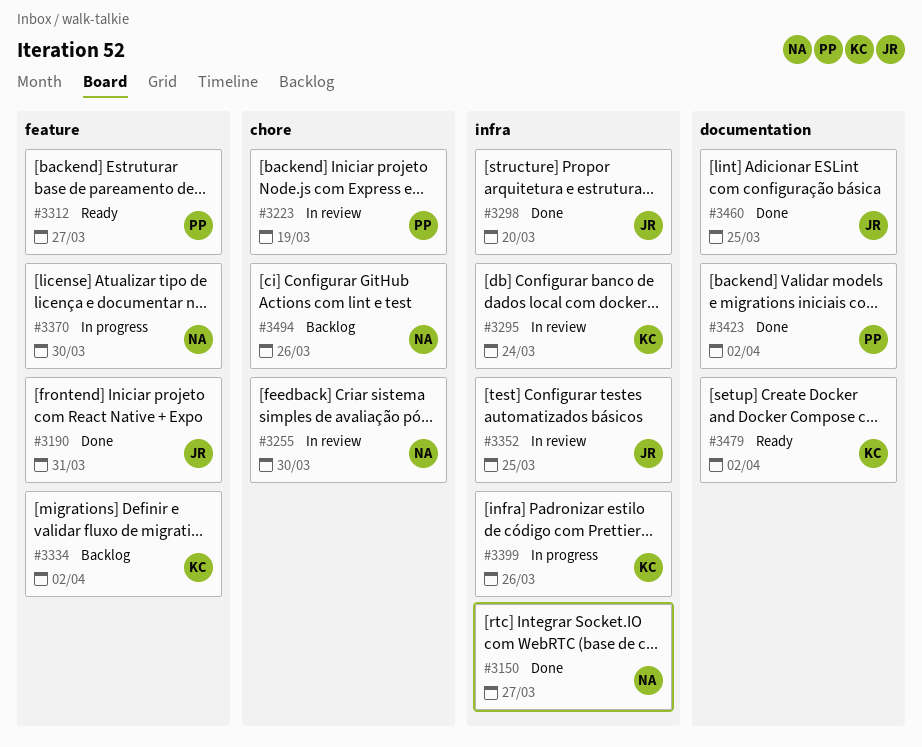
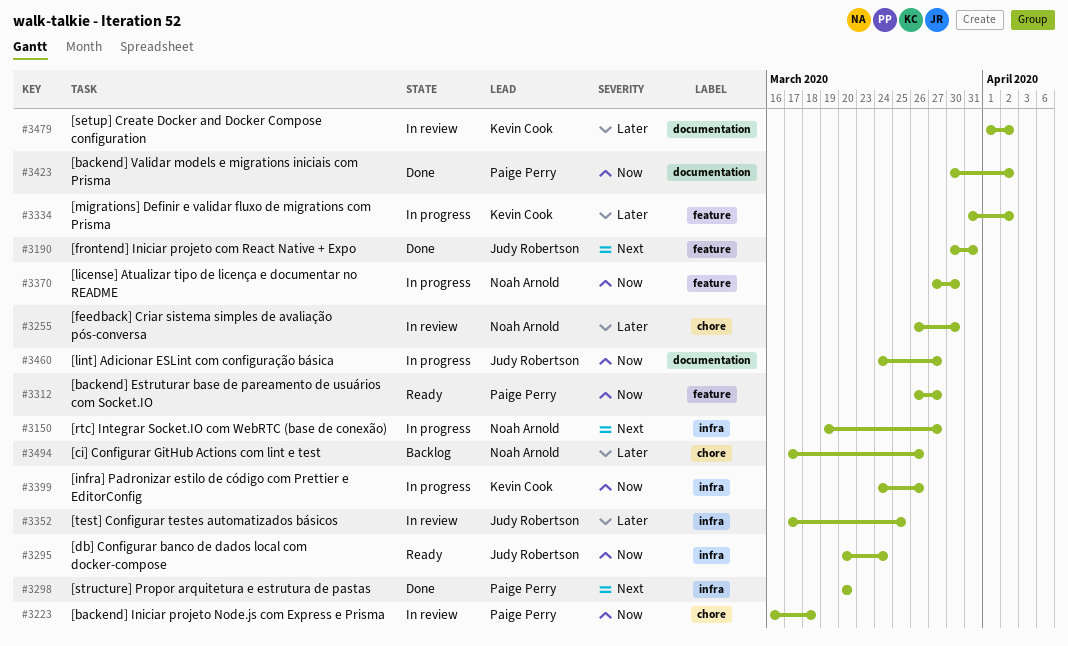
#3150, status: Done -> In progress
#3223, due: Mar 19 -> Mar 18
#3295, status: In review -> Ready
#3295, owner: Kevin Cook -> Judy Robertson
#3298, owner: Judy Robertson -> Paige Perry
#3334, status: Backlog -> In progress
#3460, status: Done -> In progress
#3460, due: Mar 25 -> Mar 27
#3479, status: Ready -> In review

